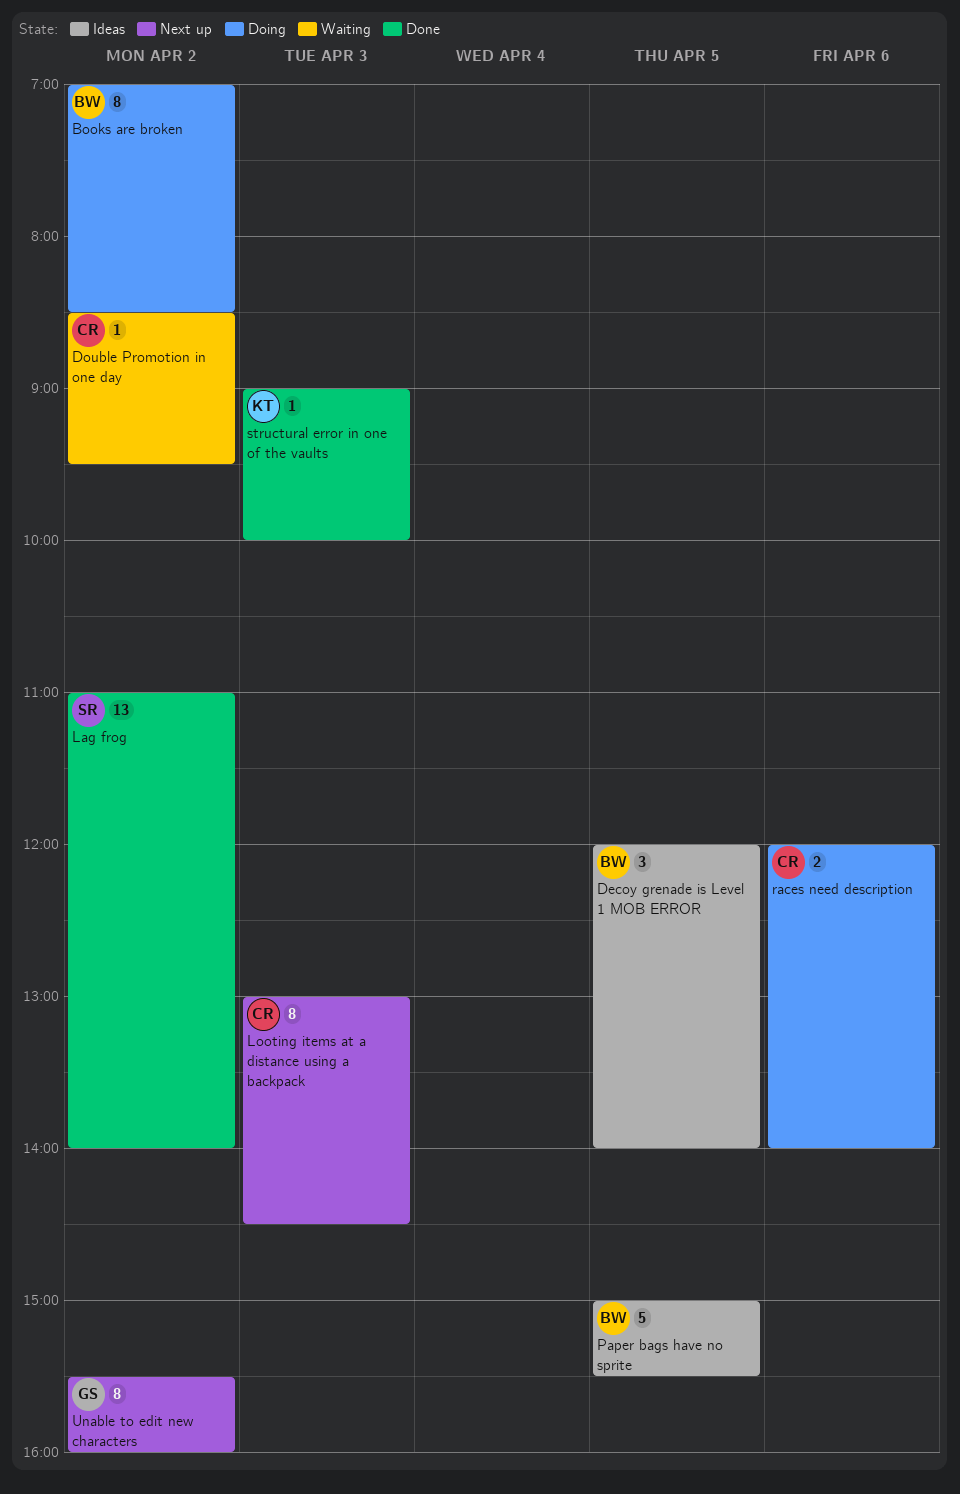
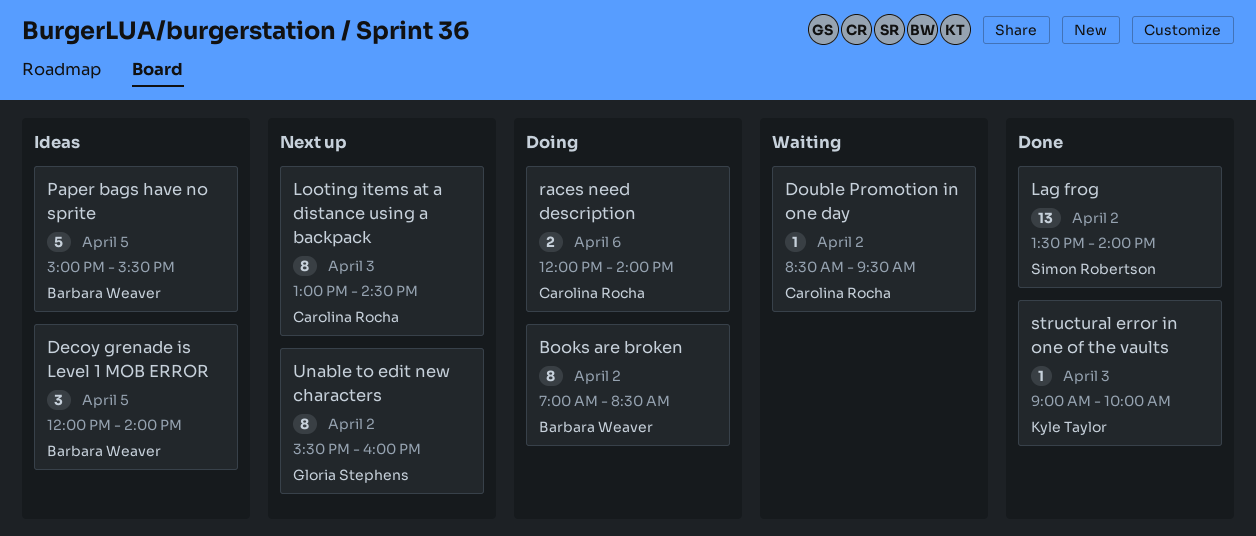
Lag frog, begins: 11:00 -> 13:30

